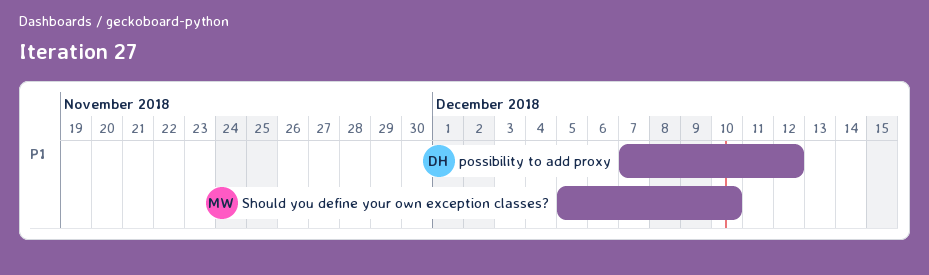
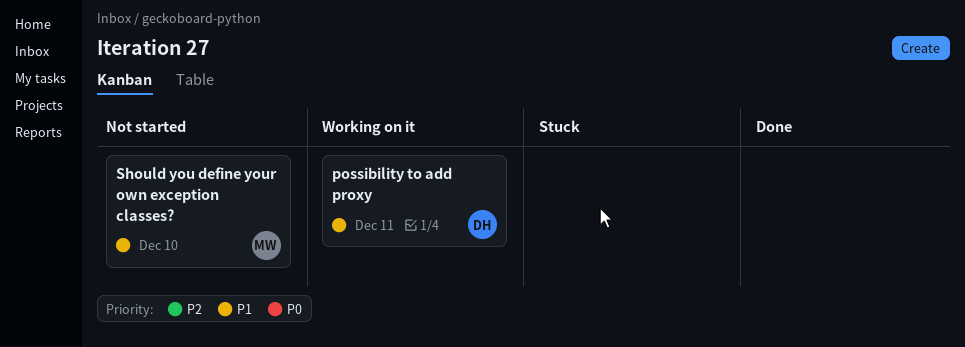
possibility to add proxy, due: Dec 12 -> Dec 11

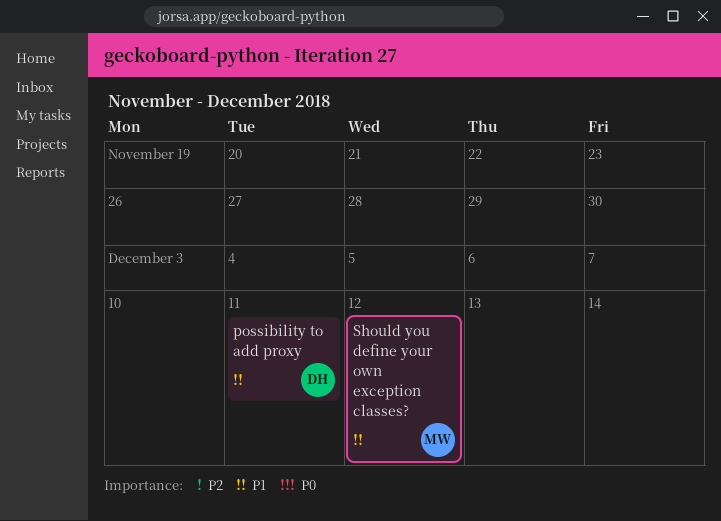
Should you define your own exception classes?, due: Dec 10 -> Dec 12

